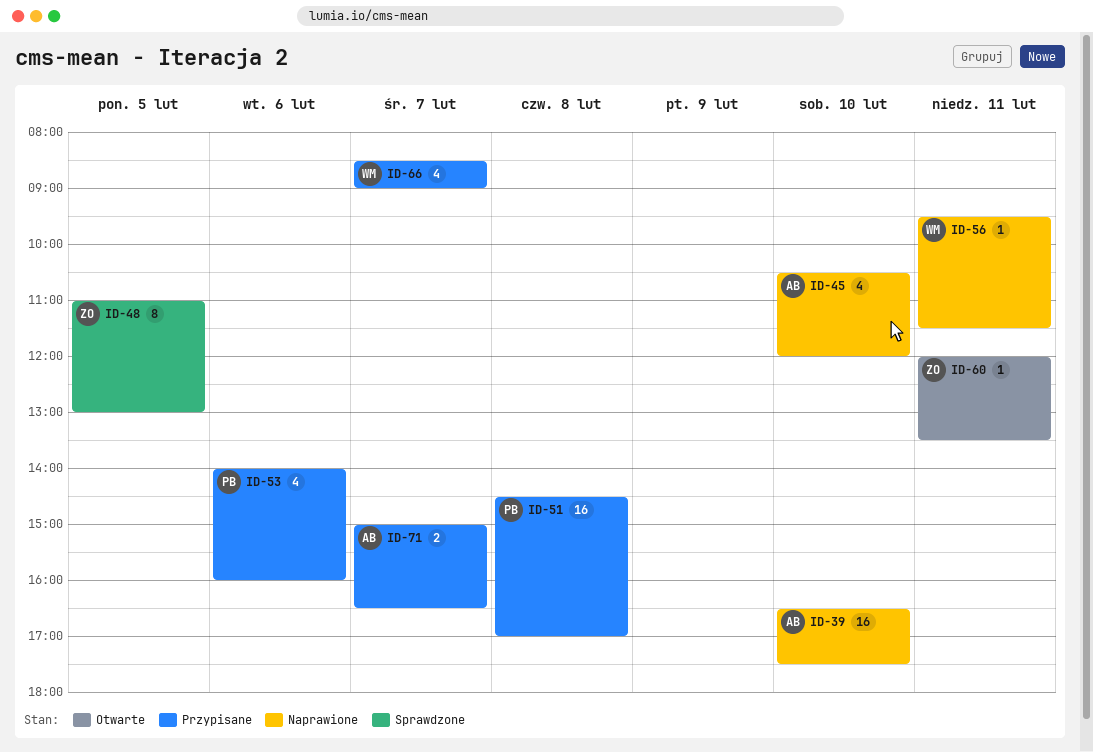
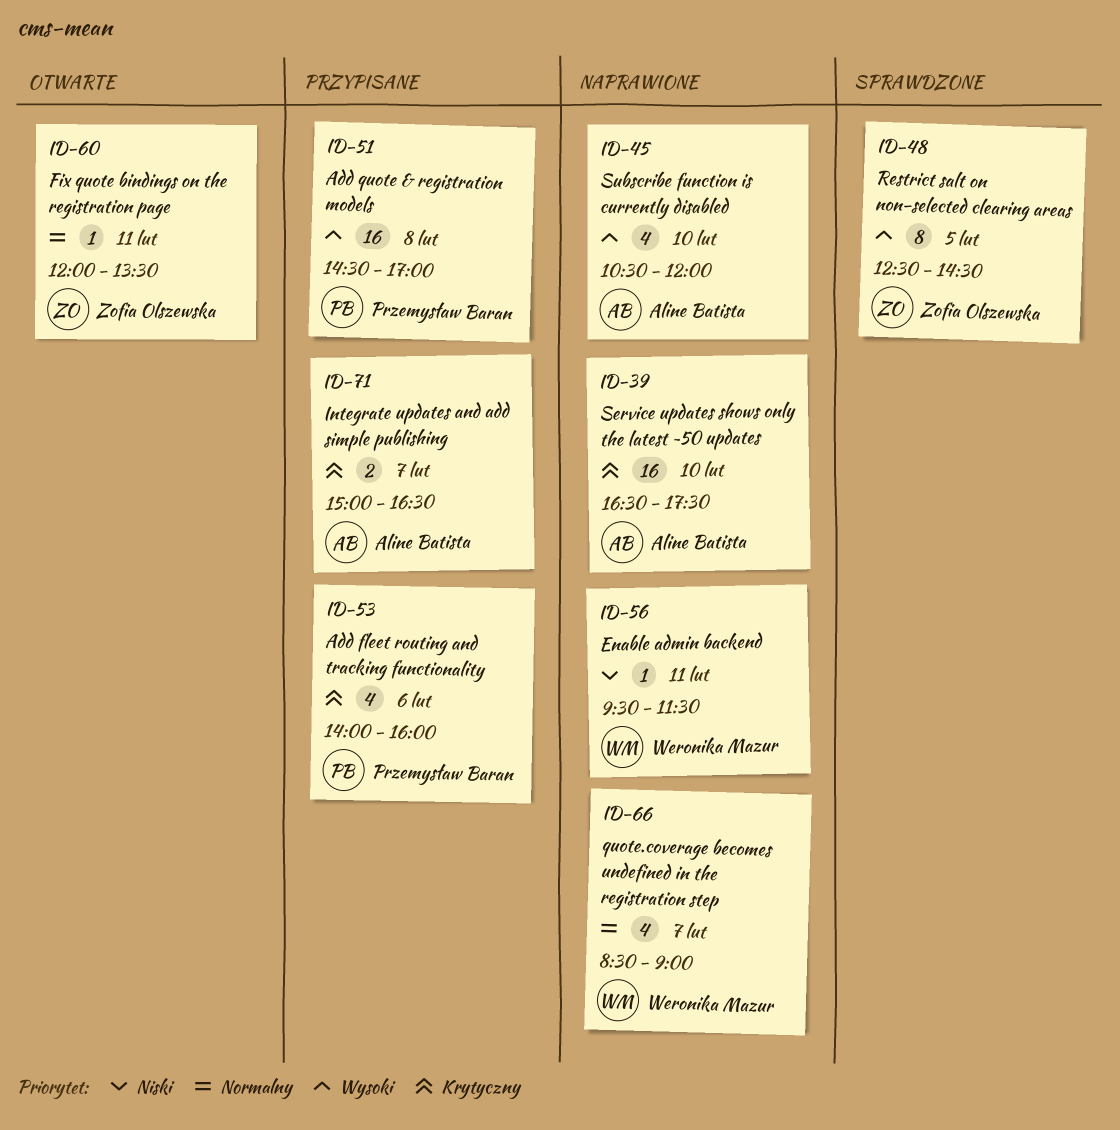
ID-48, begins: 11:00 -> 12:30
ID-48, ends: 13:00 -> 14:30
ID-66, status: Przypisane -> Naprawione

